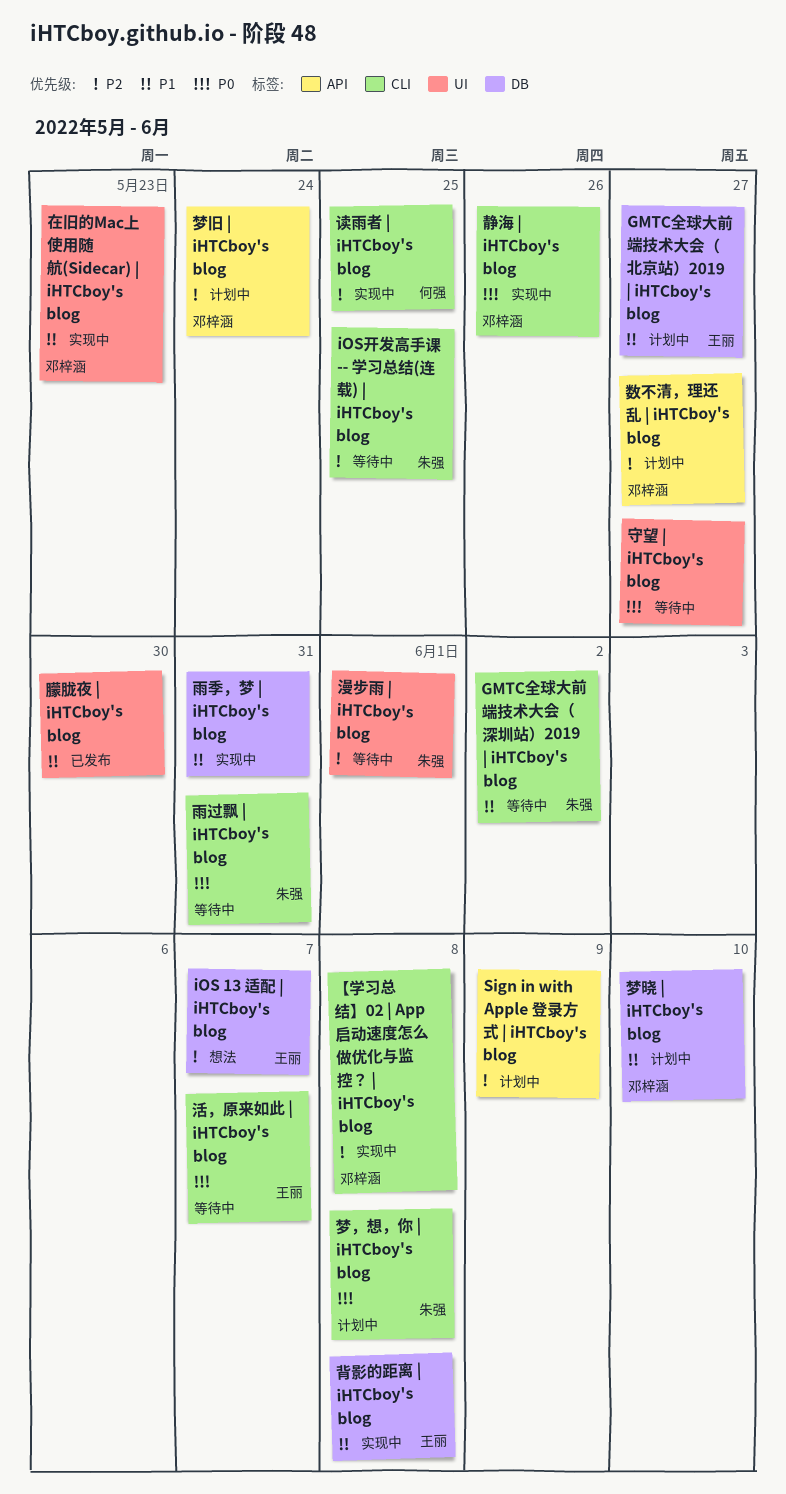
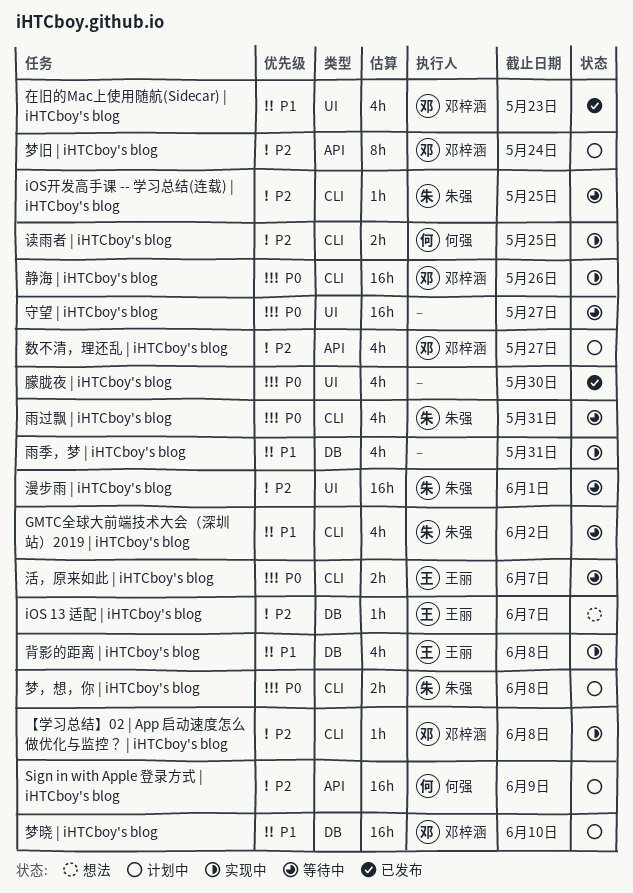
GMTC全球大前端技术大会（北京站）2019 | iHTCboy's blog: present -> none
Sign in with Apple 登录方式 | iHTCboy's blog, owner: none -> 何强
在旧的Mac上使用随航(Sidecar) | iHTCboy's blog, status: 实现中 -> 已发布
朦胧夜 | iHTCboy's blog, priority: P1 -> P0

